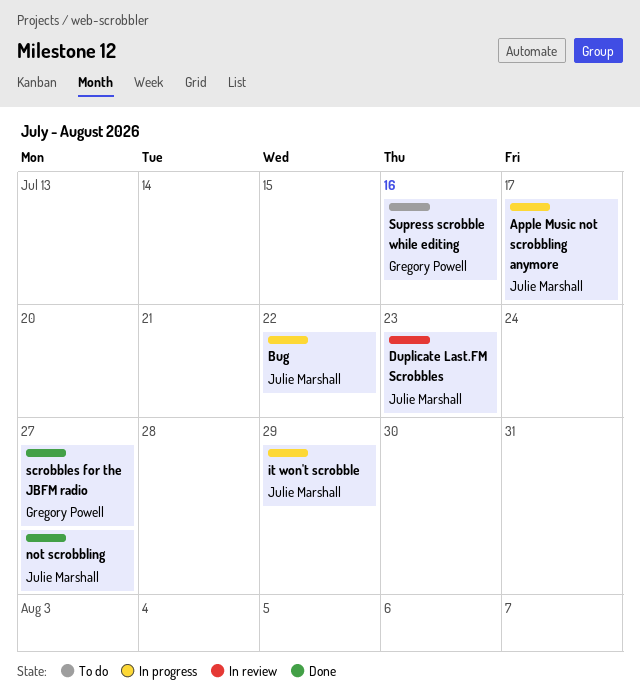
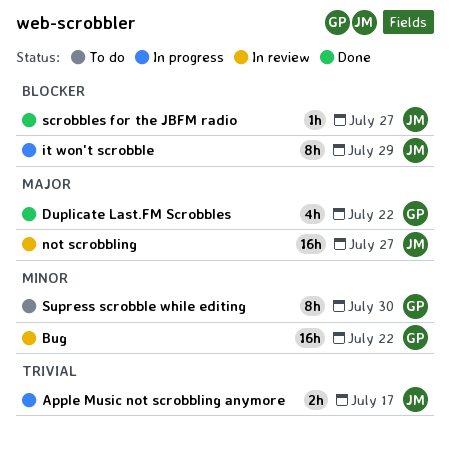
Bug, status: In progress -> In review
Bug, owner: Julie Marshall -> Gregory Powell
Duplicate Last.FM Scrobbles, status: In review -> Done
Duplicate Last.FM Scrobbles, owner: Julie Marshall -> Gregory Powell
Duplicate Last.FM Scrobbles, due: Jul 23 -> Jul 22
not scrobbling, status: Done -> In review
scrobbles for the JBFM radio, owner: Gregory Powell -> Julie Marshall
Supress scrobble while editing, due: Jul 16 -> Jul 30

